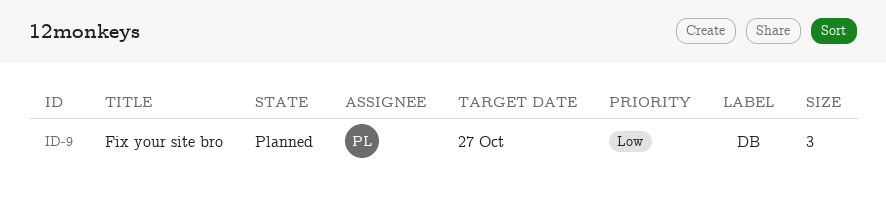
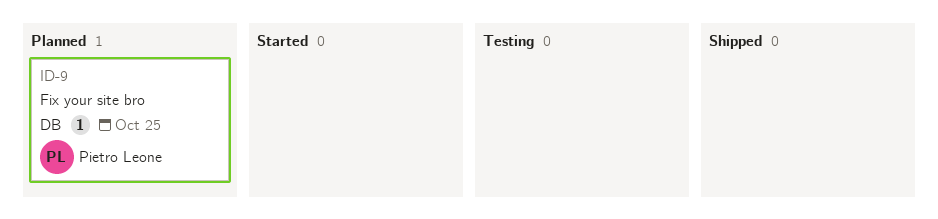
ID-9, estimate: 3 -> 1
ID-9, due: Oct 27 -> Oct 25

